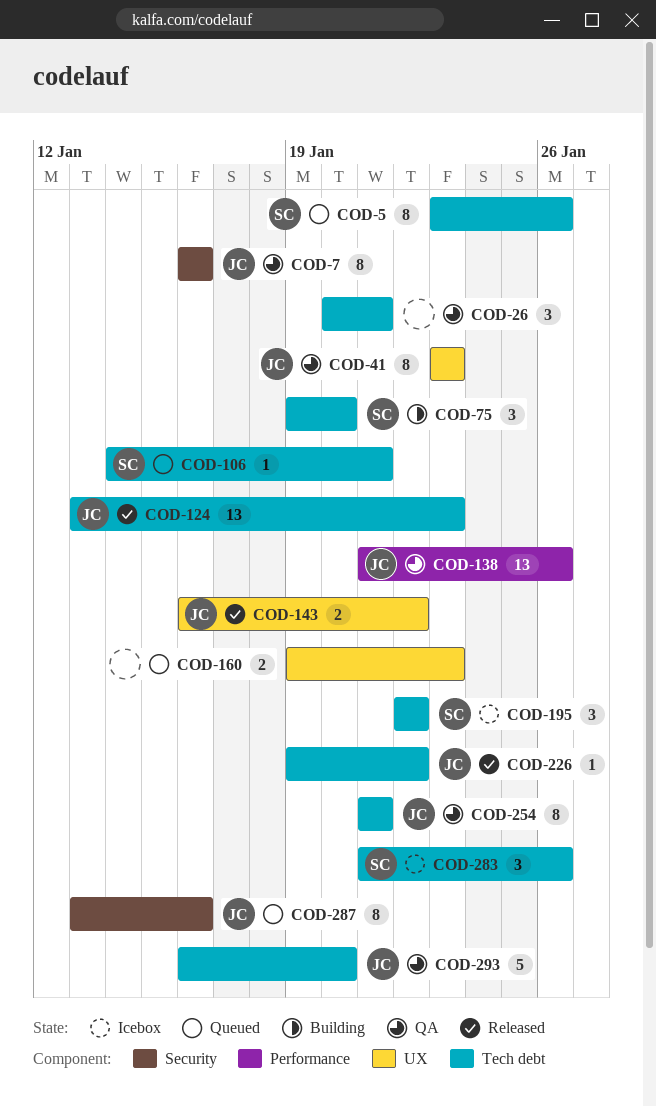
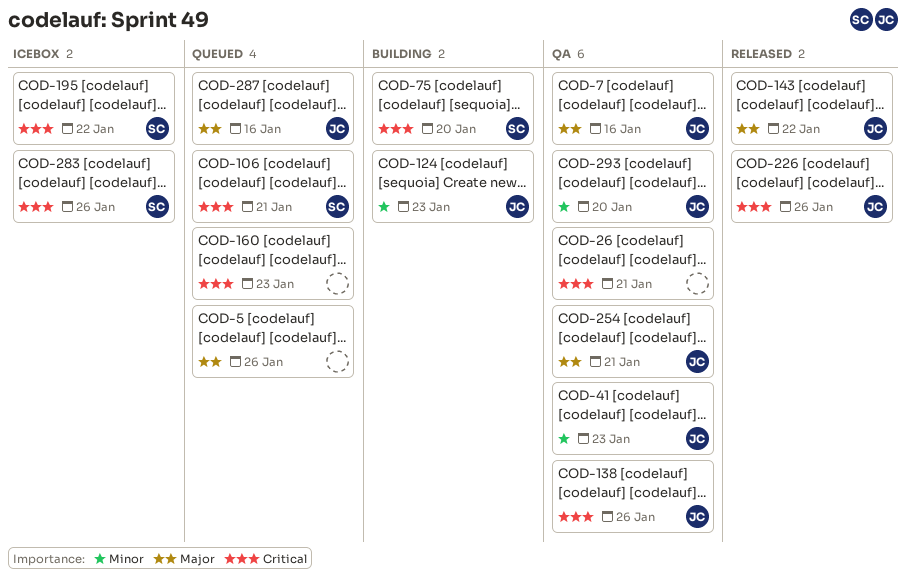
COD-5, owner: SC -> none
COD-124, status: Released -> Building
COD-226, due: Jan 22 -> Jan 26

